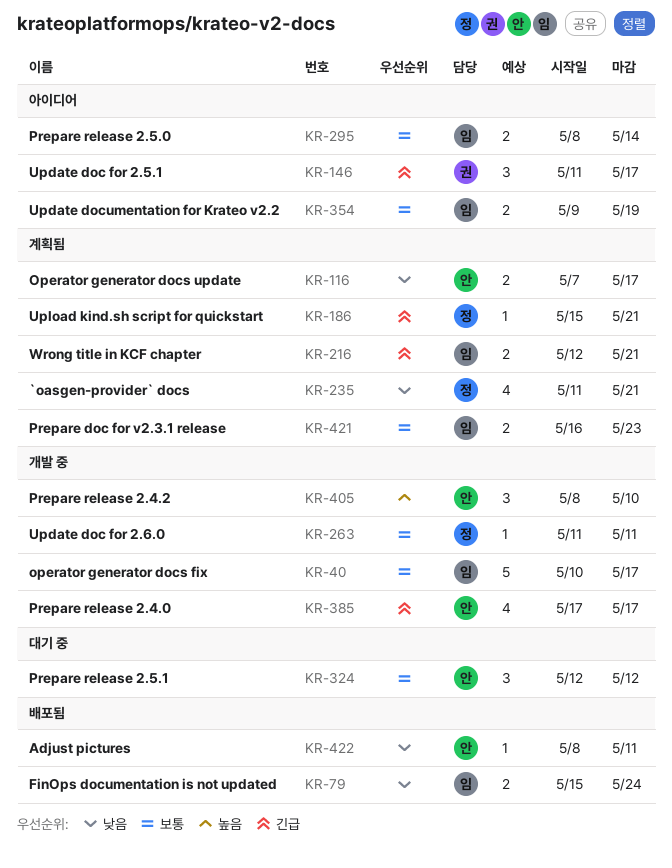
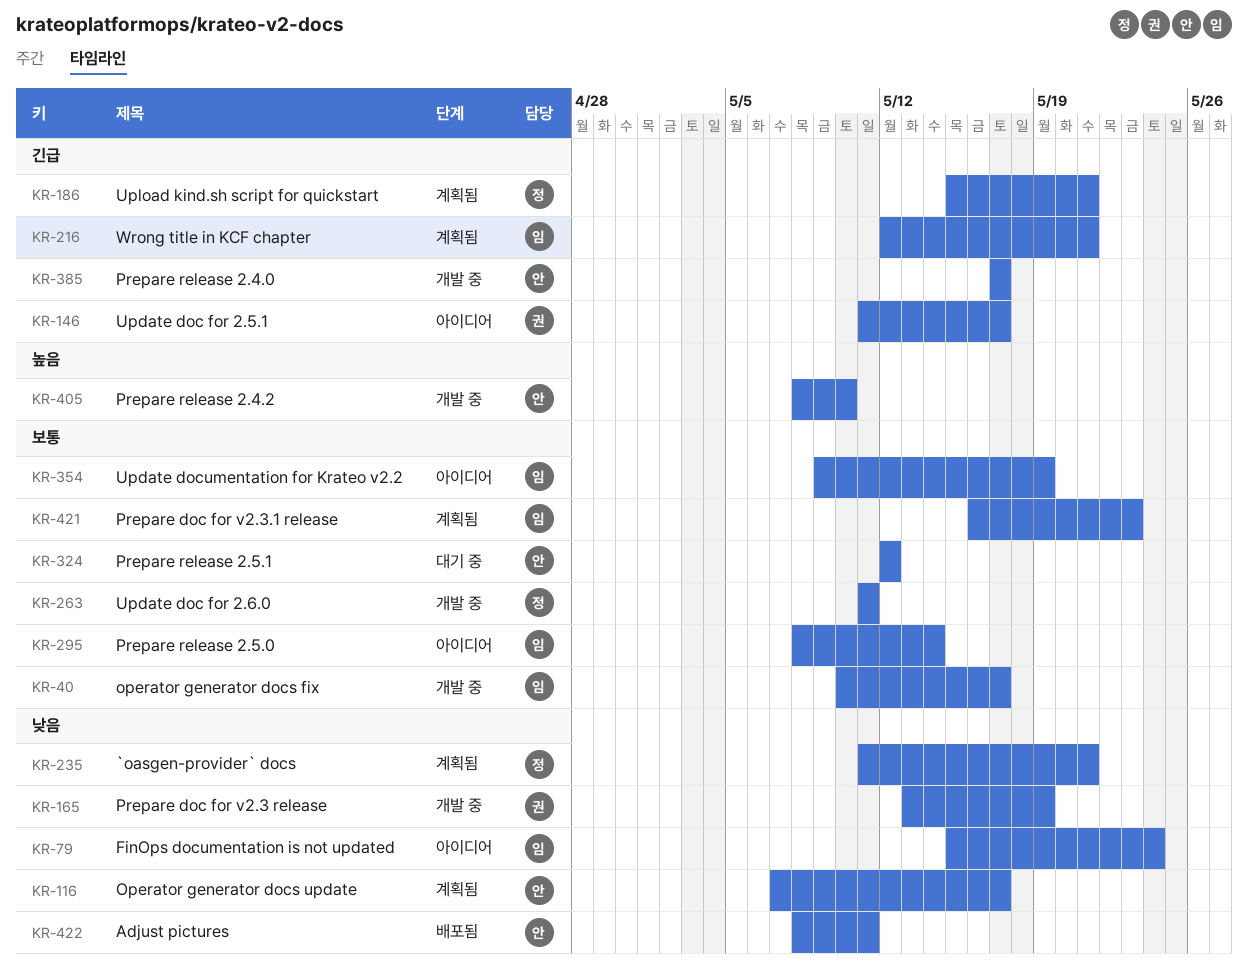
KR-79, status: 배포됨 -> 아이디어
KR-165: none -> present

